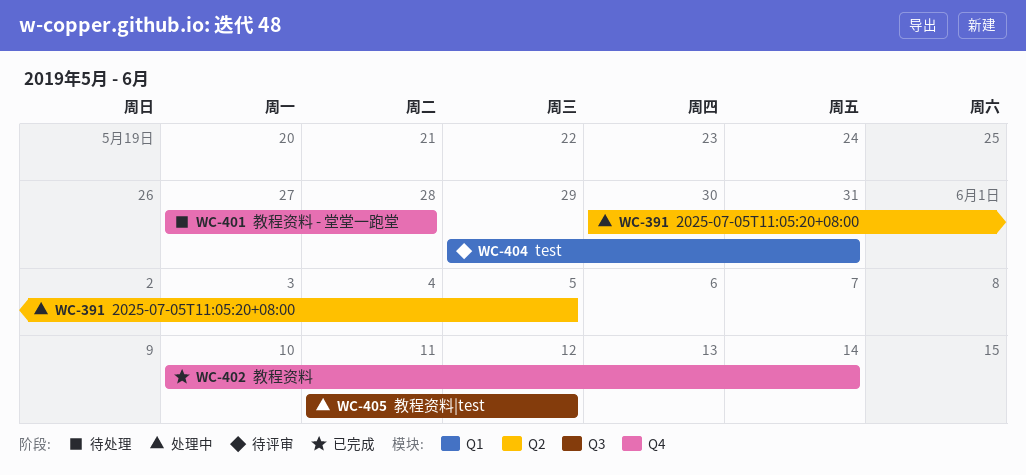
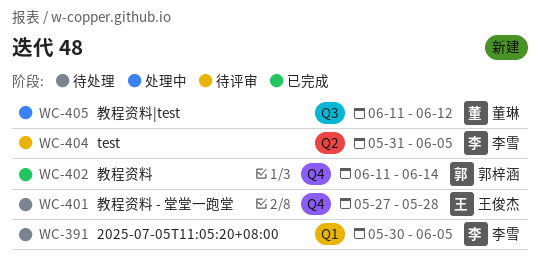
WC-391, status: 处理中 -> 待处理
WC-391, label: Q2 -> Q1
WC-402, start: Jun 10 -> Jun 11
WC-404, label: Q1 -> Q2
WC-404, start: May 29 -> May 31
WC-404, due: May 31 -> Jun 5

